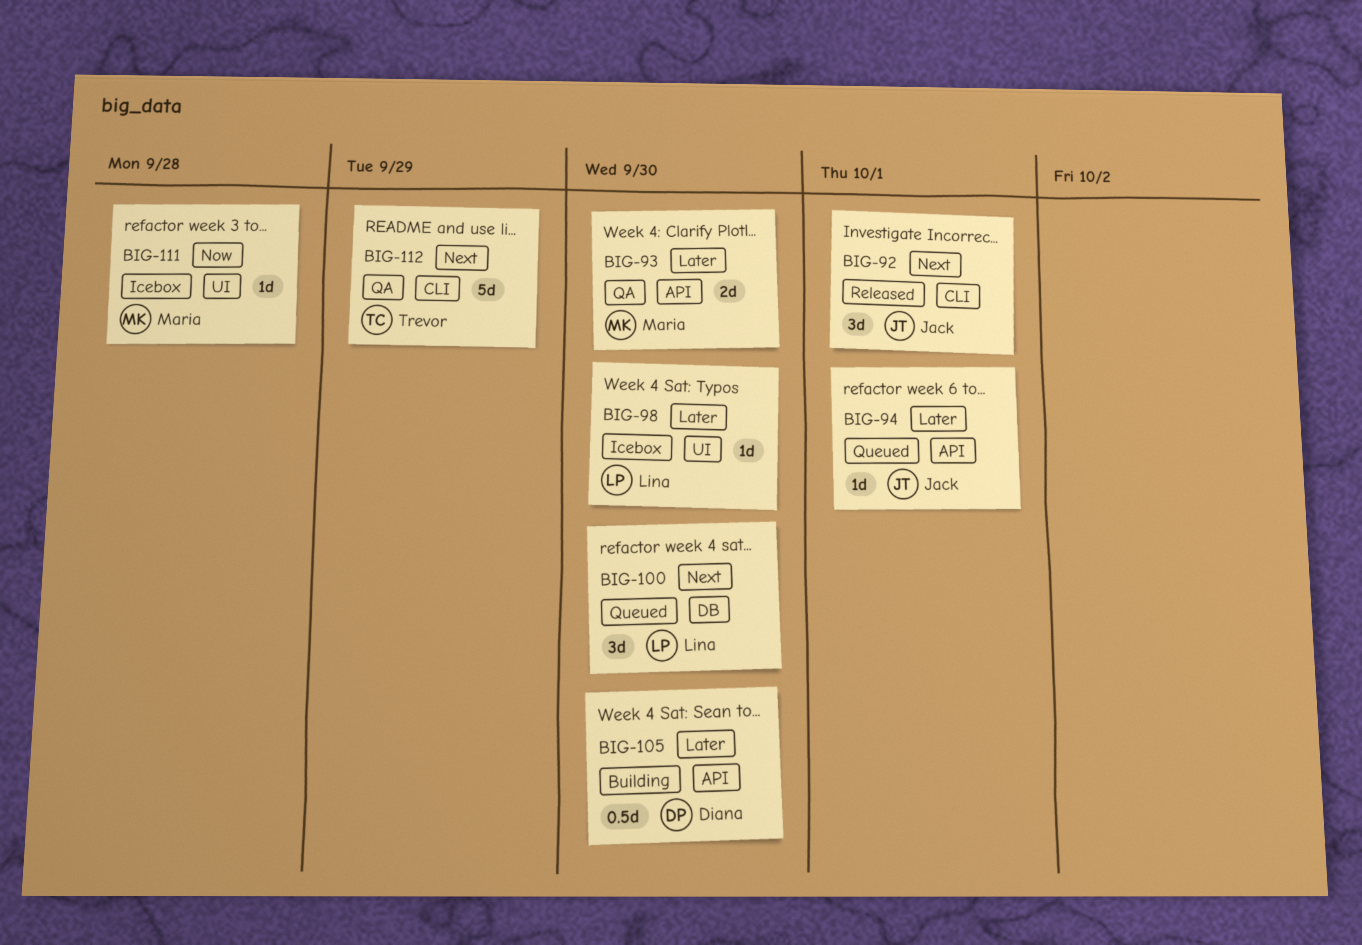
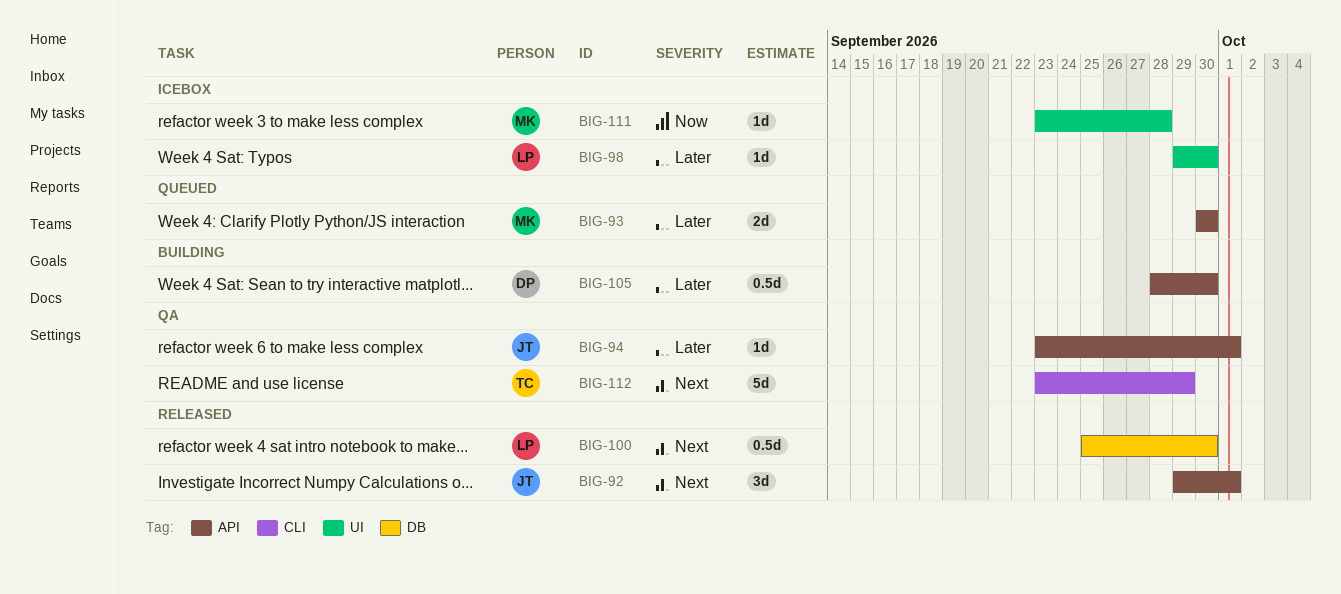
BIG-92, label: CLI -> API
BIG-93, status: QA -> Queued
BIG-94, status: Queued -> QA
BIG-100, status: Queued -> Released
BIG-100, estimate: 3d -> 0.5d

